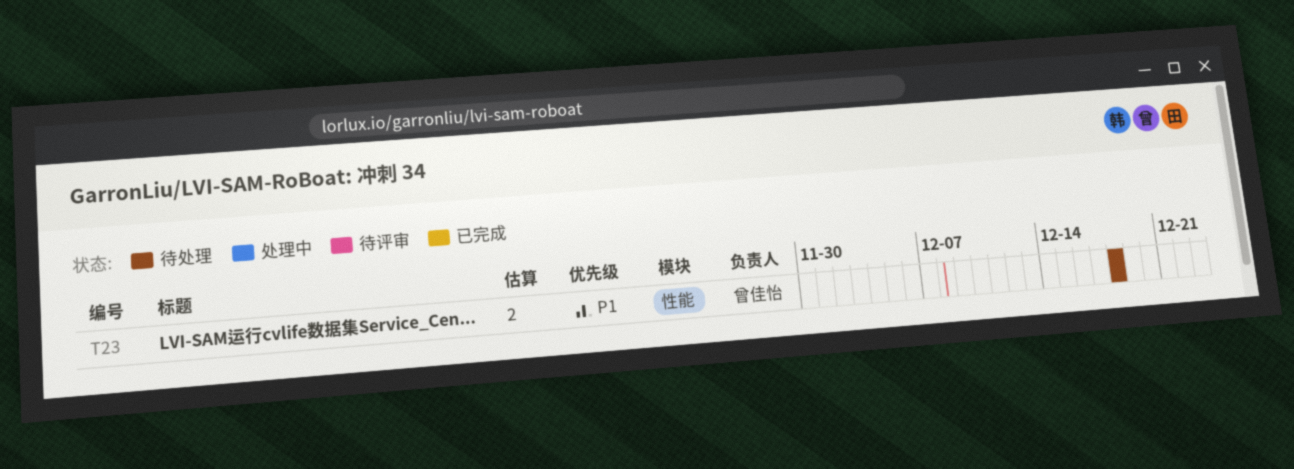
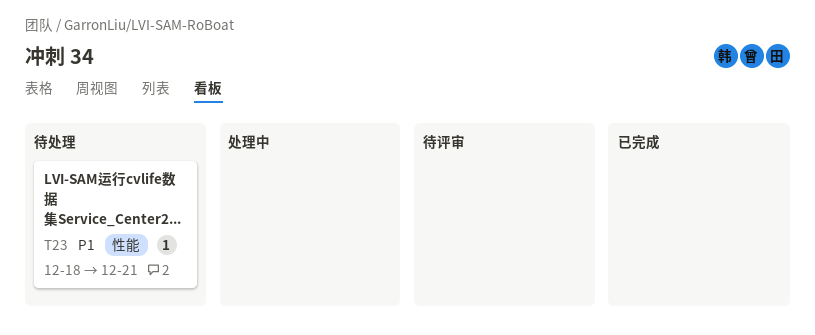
T23, estimate: 2 -> 1
T23, due: Dec 18 -> Dec 21

